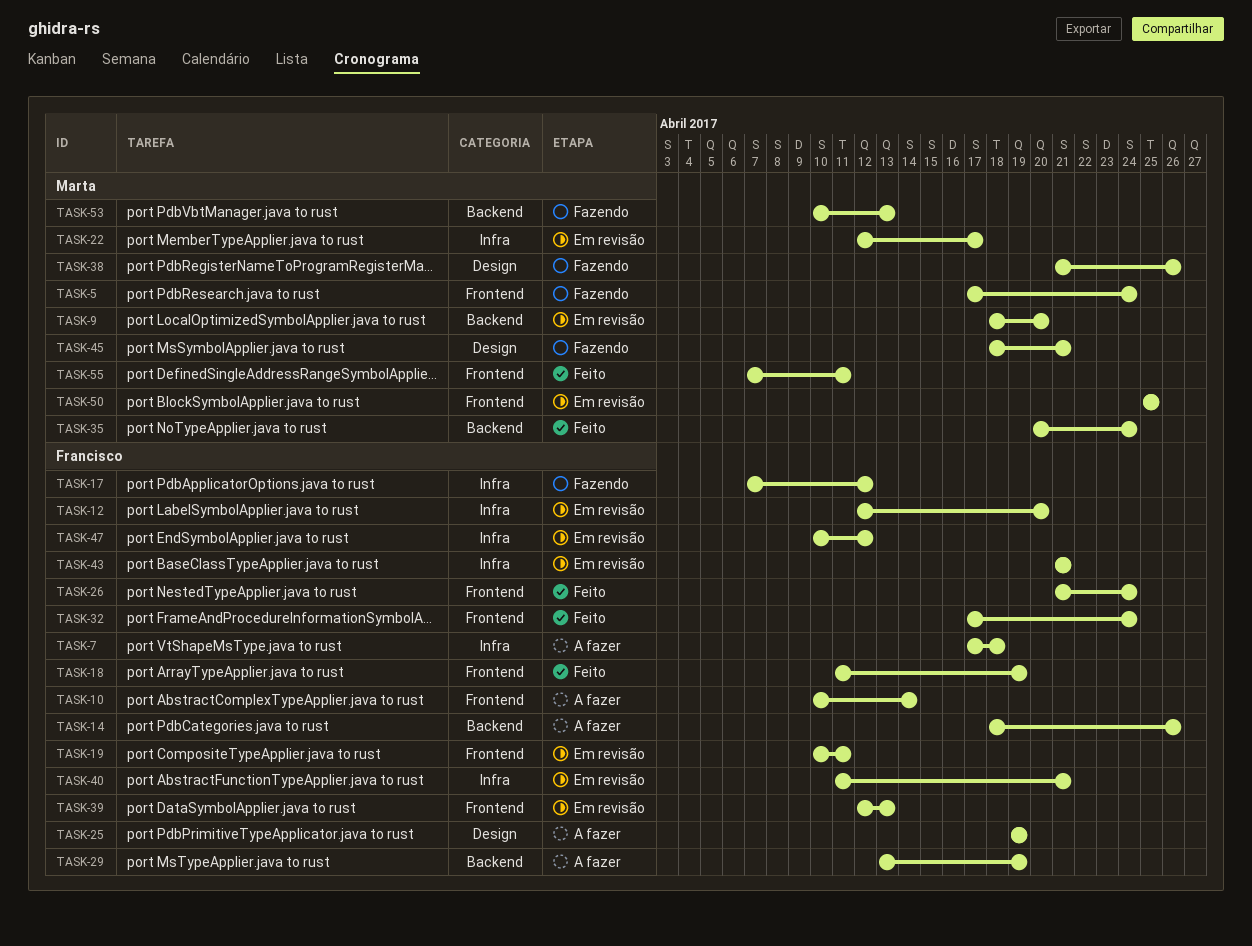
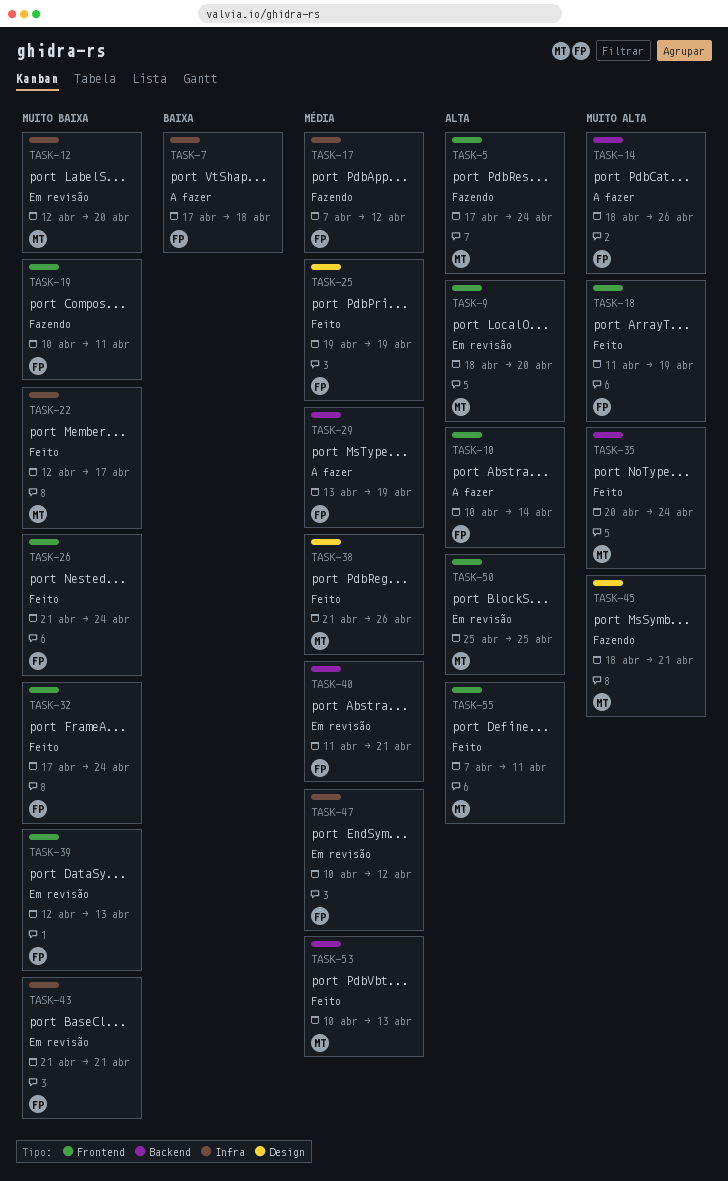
TASK-9, label: Backend -> Frontend
TASK-12, owner: Francisco -> Marta
TASK-19, status: Em revisão -> Fazendo
TASK-22, status: Em revisão -> Feito
TASK-25, status: A fazer -> Feito
TASK-38, status: Fazendo -> Feito
TASK-40, label: Infra -> Backend
TASK-53, status: Fazendo -> Feito

